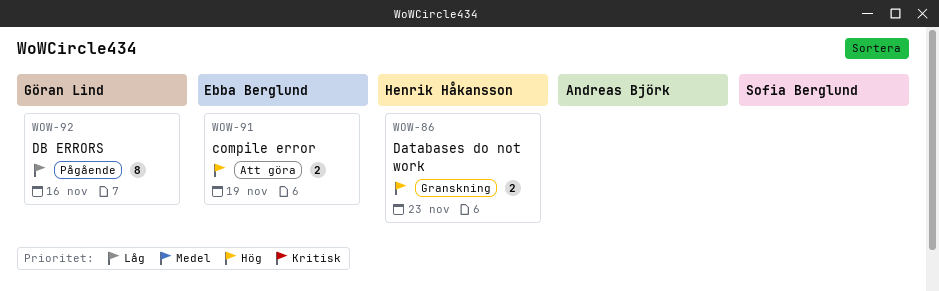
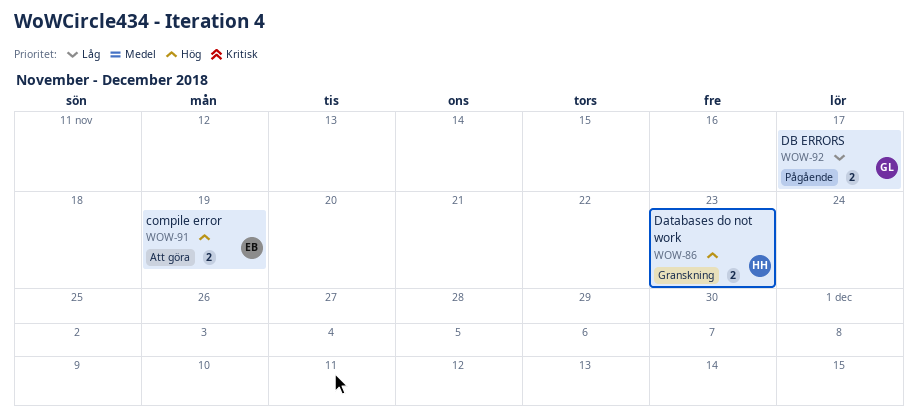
WOW-92, estimate: 8 -> 2
WOW-92, due: Nov 16 -> Nov 17

